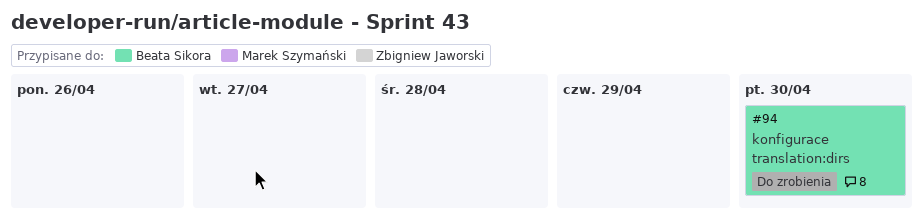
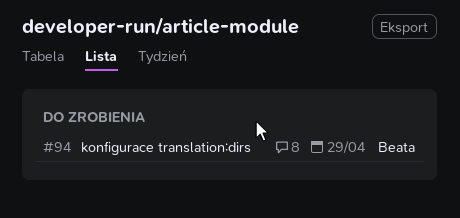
#94, due: Apr 30 -> Apr 29

